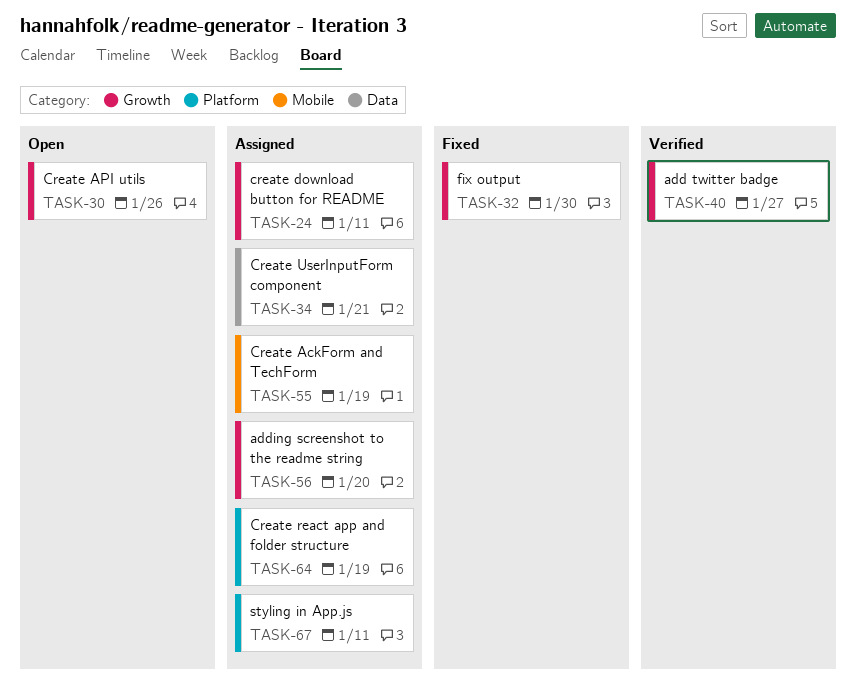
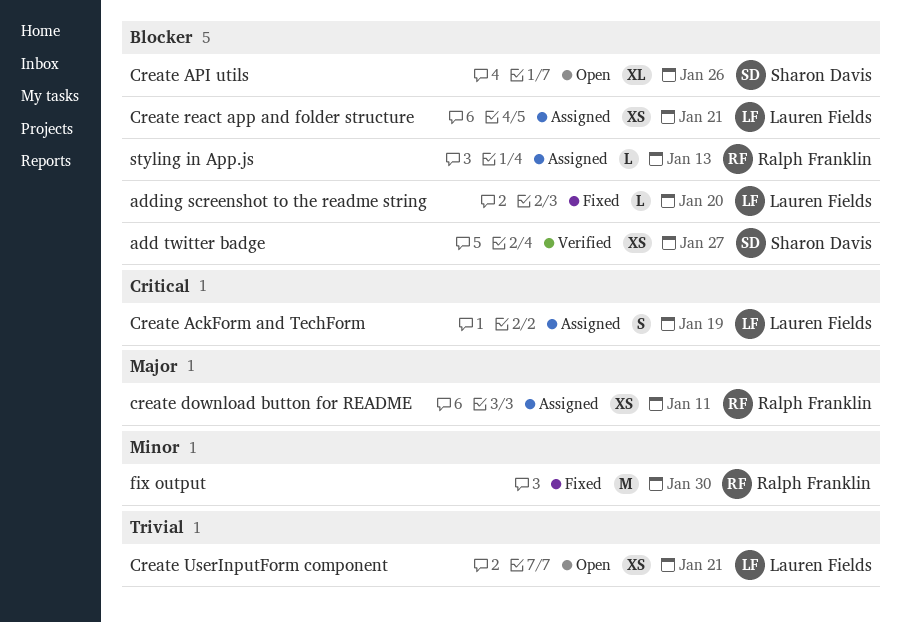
adding screenshot to the readme string, status: Assigned -> Fixed
Create react app and folder structure, due: Jan 19 -> Jan 21
Create UserInputForm component, status: Assigned -> Open
styling in App.js, due: Jan 11 -> Jan 13

